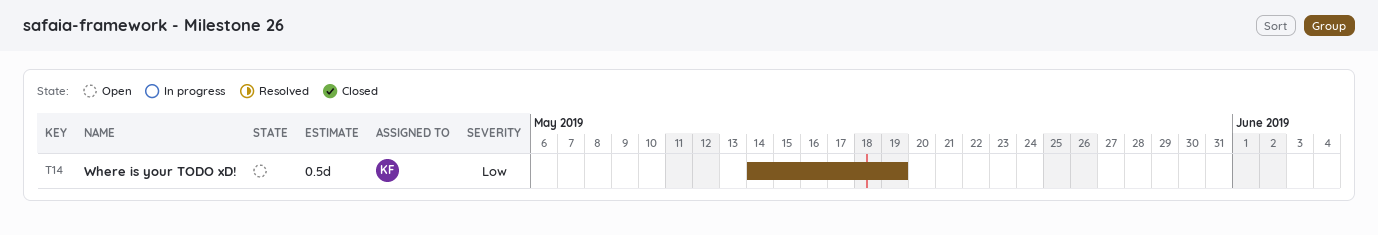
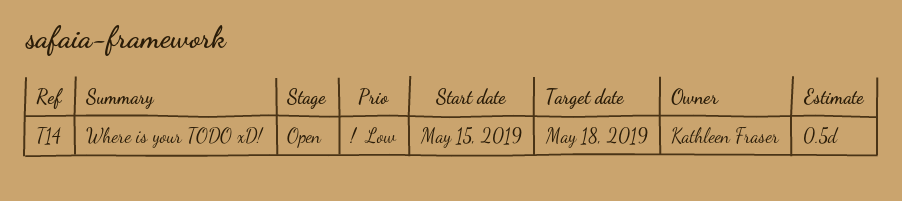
T14, start: May 14 -> May 15
T14, due: May 19 -> May 18

